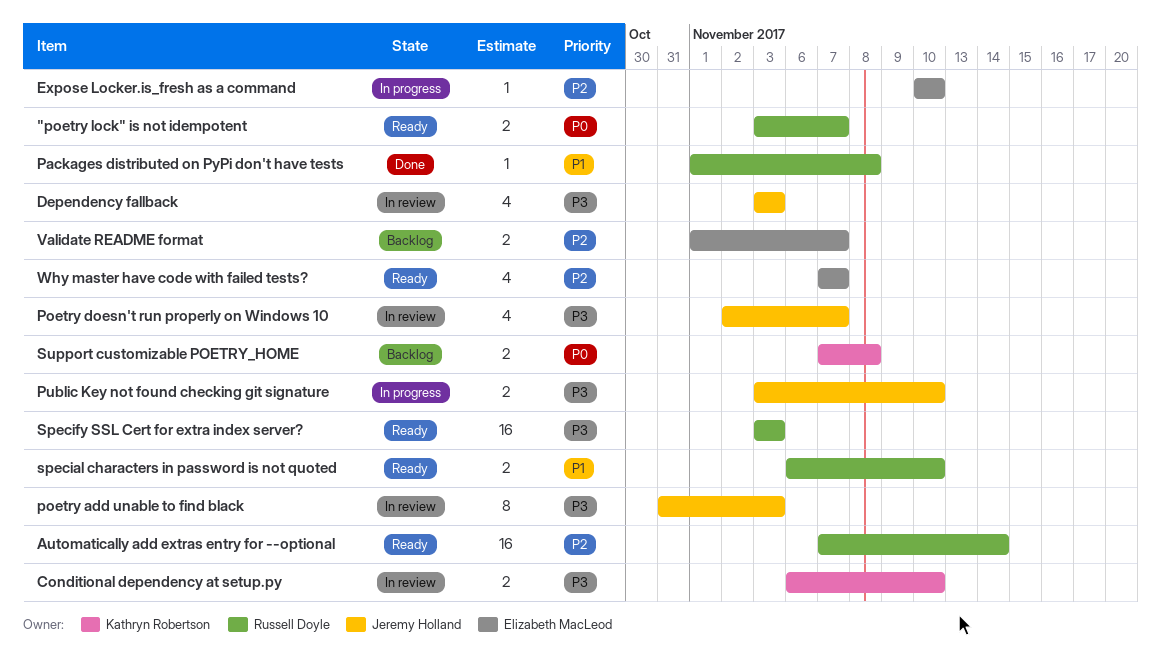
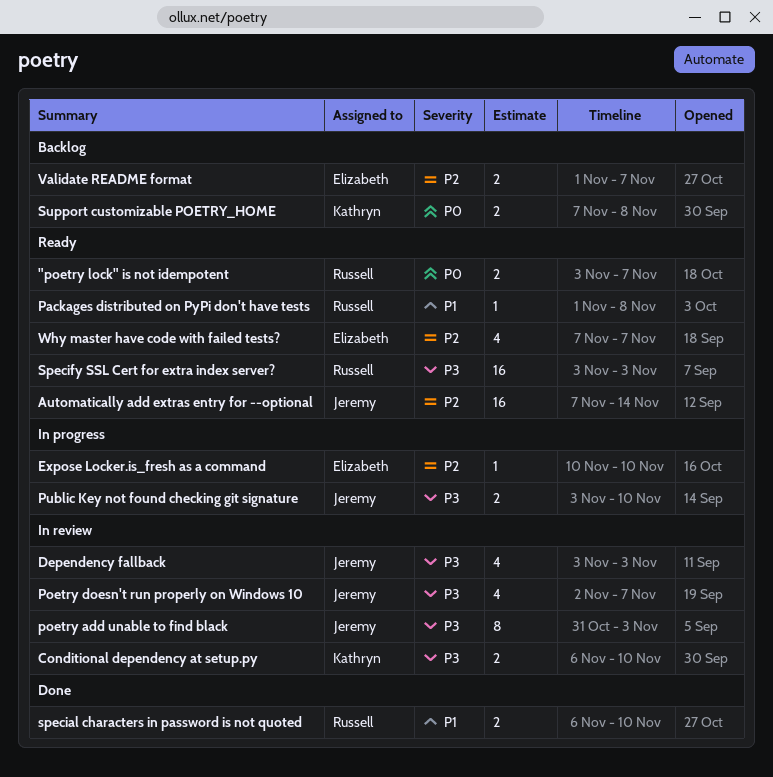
Automatically add extras entry for --optional, owner: Russell Doyle -> Jeremy Holland
Packages distributed on PyPi don't have tests, status: Done -> Ready
special characters in password is not quoted, status: Ready -> Done

